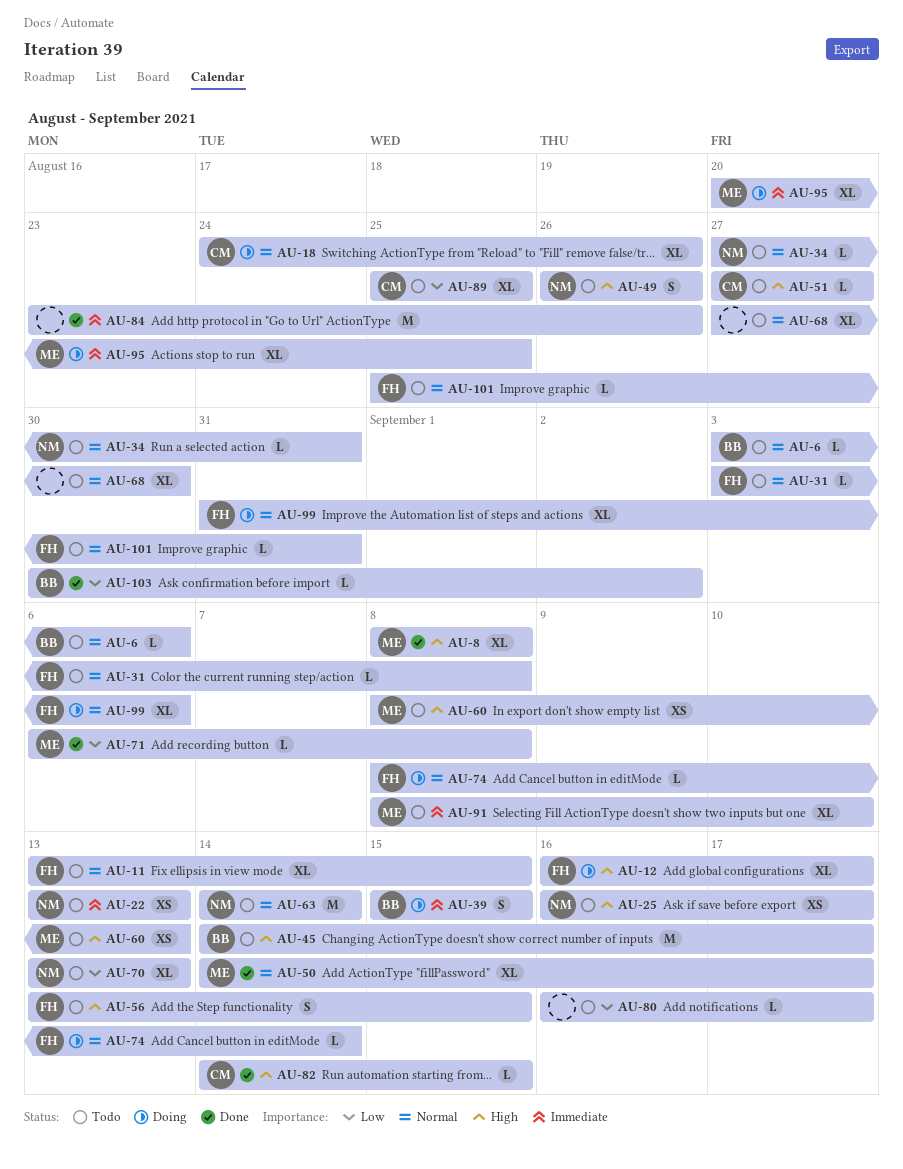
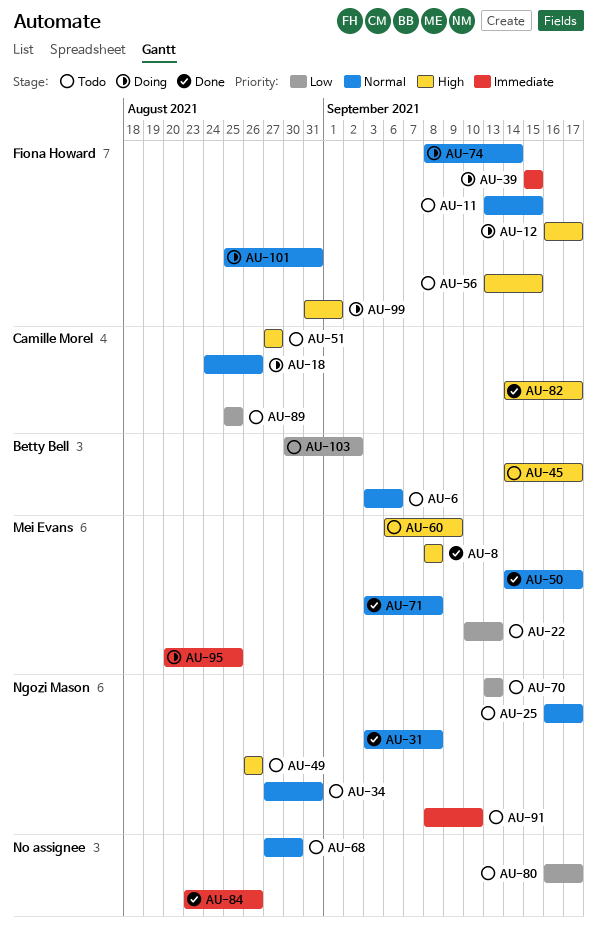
AU-22, owner: Ngozi Mason -> Mei Evans
AU-22, priority: Immediate -> Low
AU-22, start: Sep 13 -> Sep 10
AU-25, priority: High -> Normal
AU-31, status: Todo -> Done
AU-31, owner: Fiona Howard -> Ngozi Mason
AU-39, owner: Betty Bell -> Fiona Howard
AU-60, start: Sep 8 -> Sep 6
AU-60, due: Sep 13 -> Sep 9
AU-63: present -> none
AU-71, priority: Low -> Normal
AU-71, start: Sep 6 -> Sep 3
AU-82, due: Sep 15 -> Sep 17
AU-91, owner: Mei Evans -> Ngozi Mason
AU-99, priority: Normal -> High
AU-99, due: Sep 6 -> Sep 1
AU-101, status: Todo -> Doing
AU-103, status: Done -> Todo

